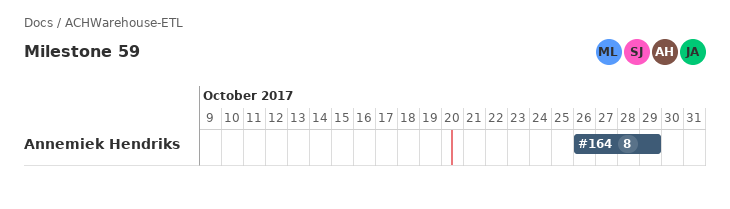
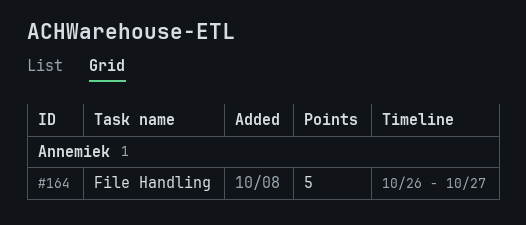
#164, estimate: 8 -> 5
#164, due: Oct 29 -> Oct 27

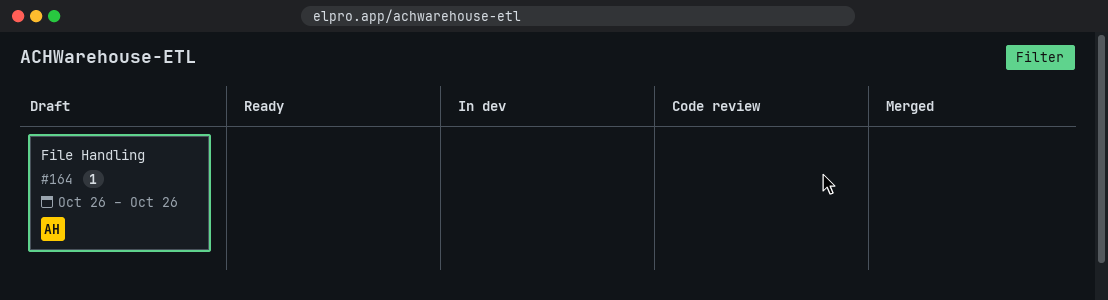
#164, estimate: 5 -> 1
#164, due: Oct 27 -> Oct 26

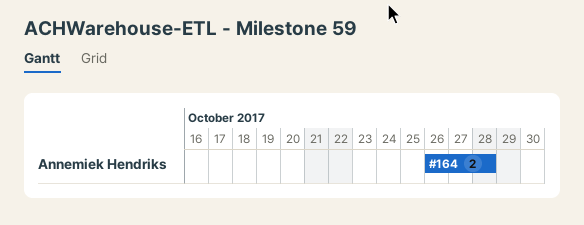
#164, estimate: 1 -> 2
#164, due: Oct 26 -> Oct 28

